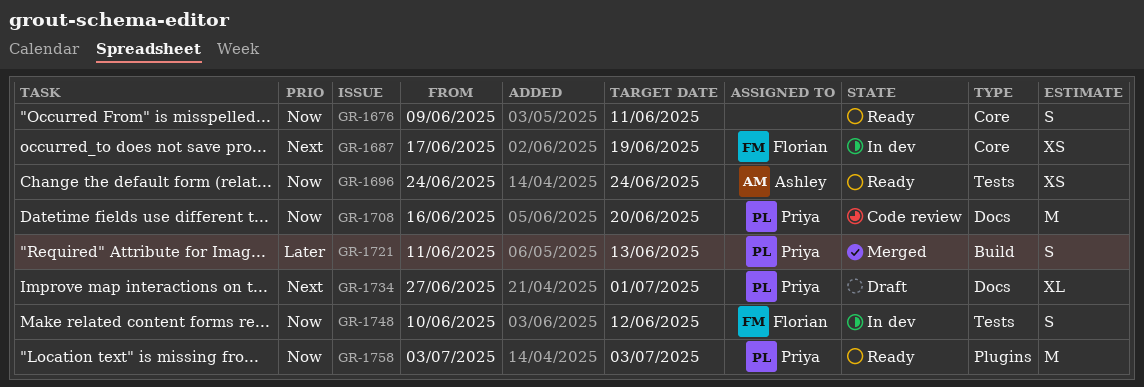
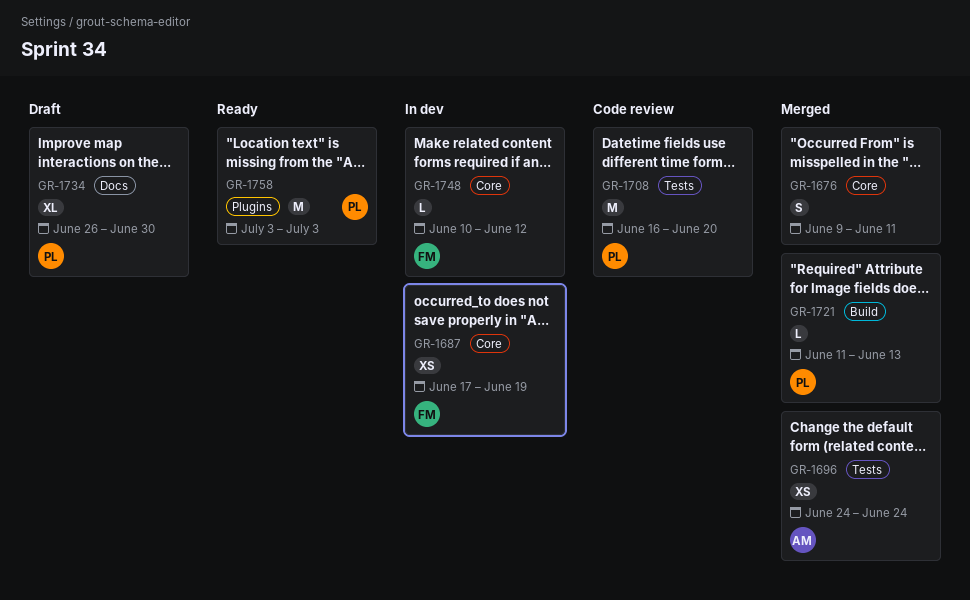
GR-1676, status: Ready -> Merged
GR-1696, status: Ready -> Merged
GR-1708, label: Docs -> Tests
GR-1721, estimate: S -> L
GR-1734, start: Jun 27 -> Jun 26
GR-1734, due: Jul 1 -> Jun 30
GR-1748, label: Tests -> Core
GR-1748, estimate: S -> L

